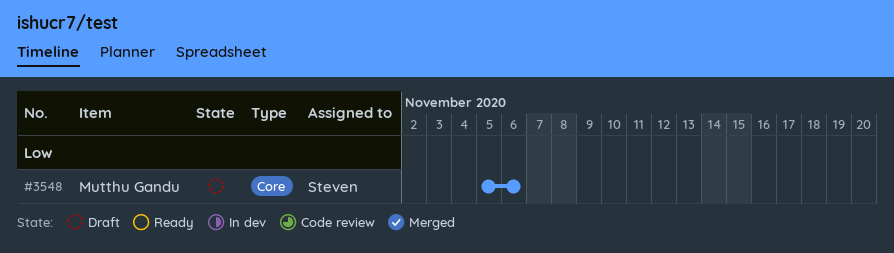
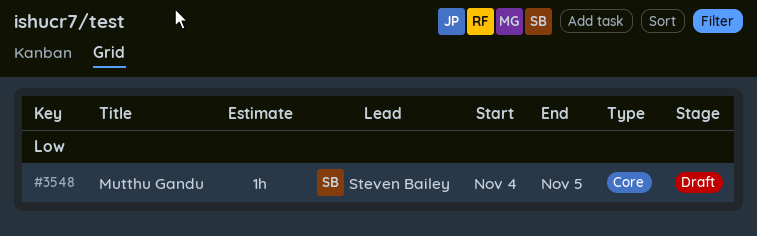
#3548, start: Nov 5 -> Nov 4
#3548, due: Nov 6 -> Nov 5

